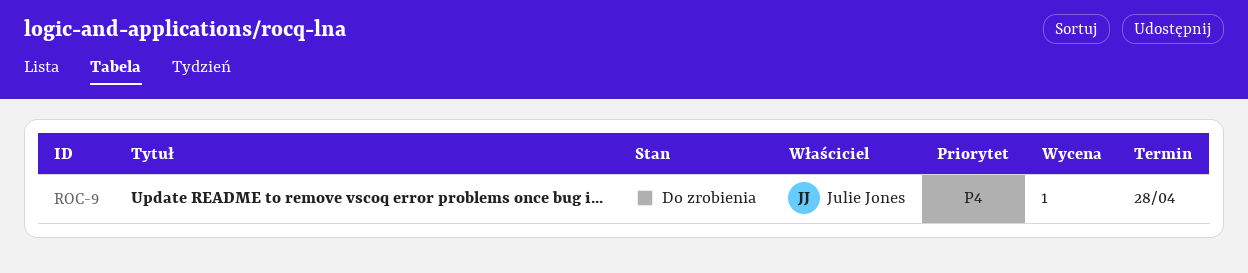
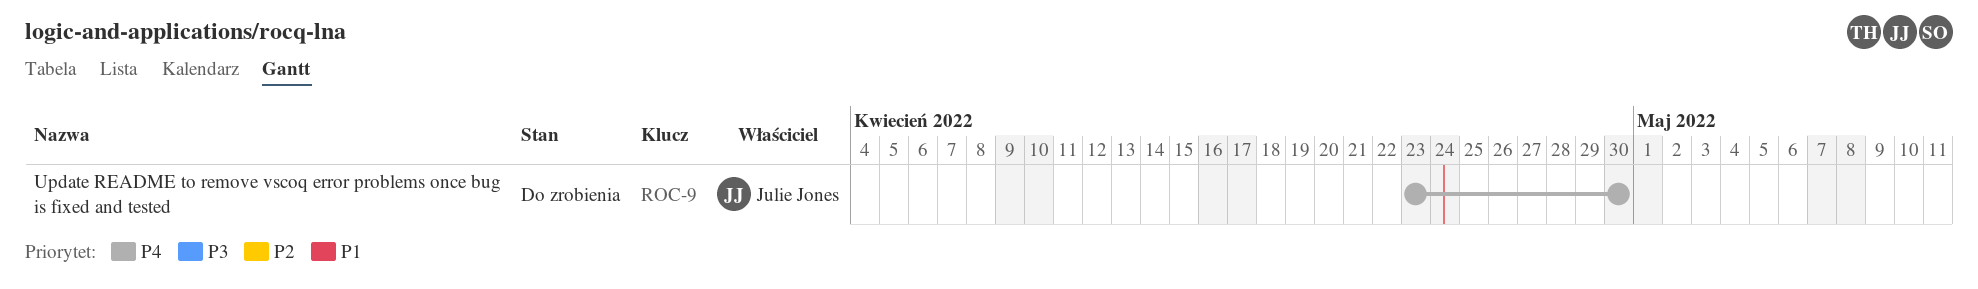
ROC-9, due: Apr 28 -> Apr 30

